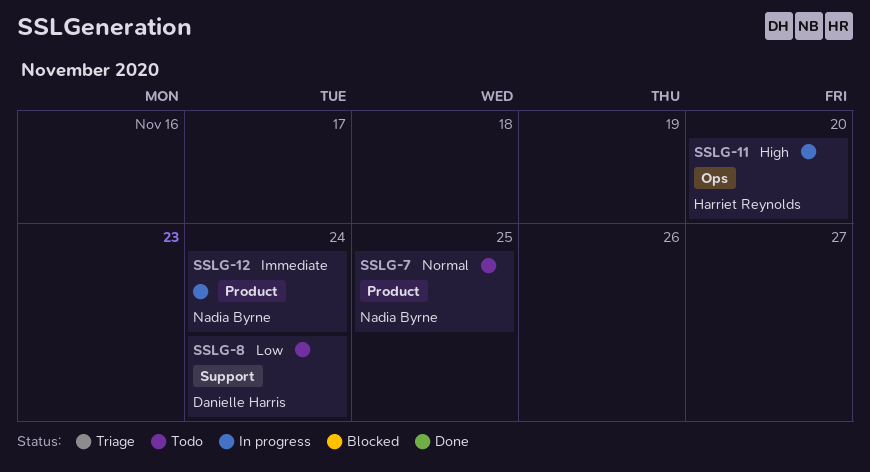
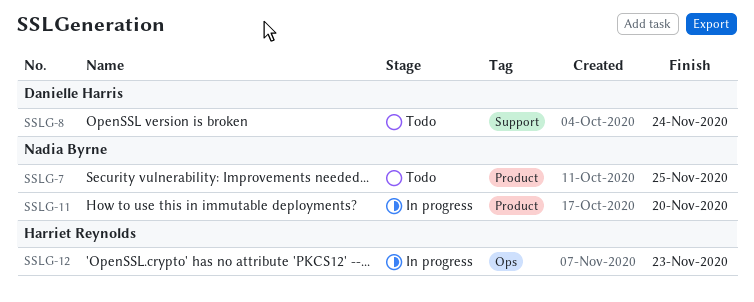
SSLG-11, owner: Harriet Reynolds -> Nadia Byrne
SSLG-11, label: Ops -> Product
SSLG-12, owner: Nadia Byrne -> Harriet Reynolds
SSLG-12, label: Product -> Ops
SSLG-12, due: Nov 24 -> Nov 23

